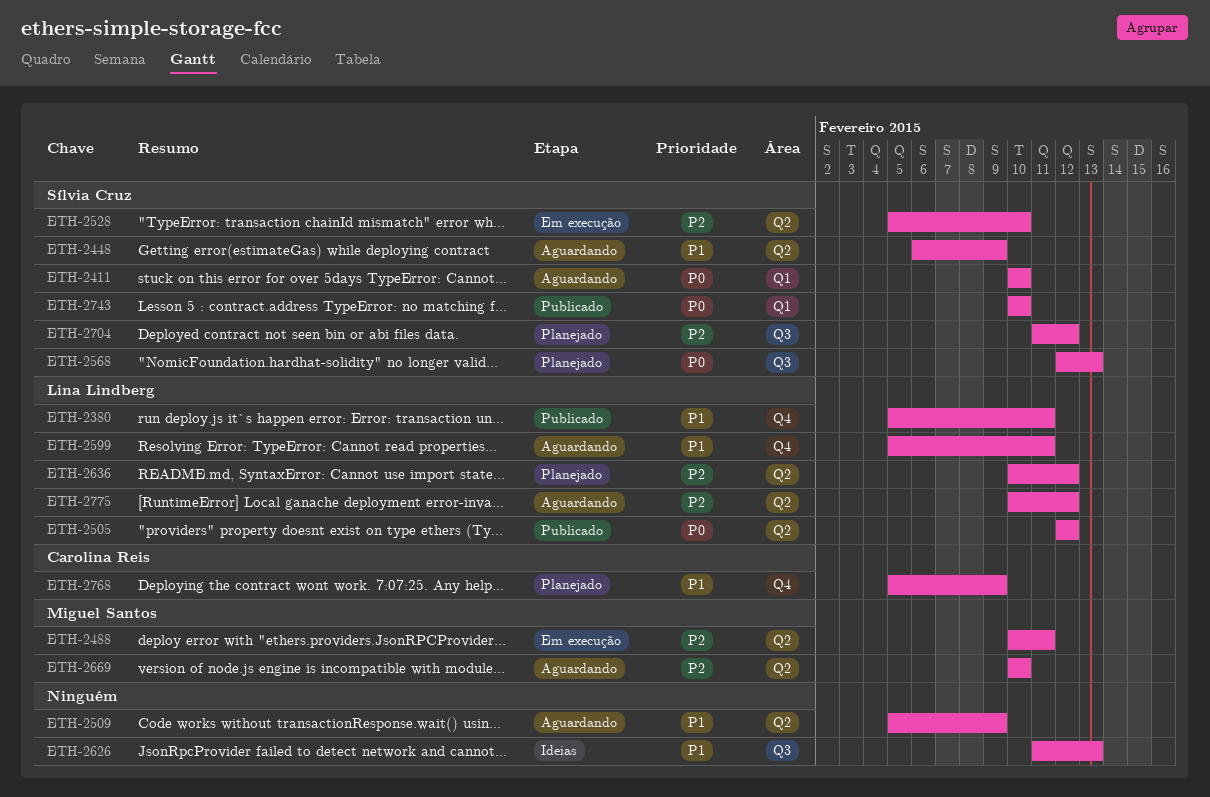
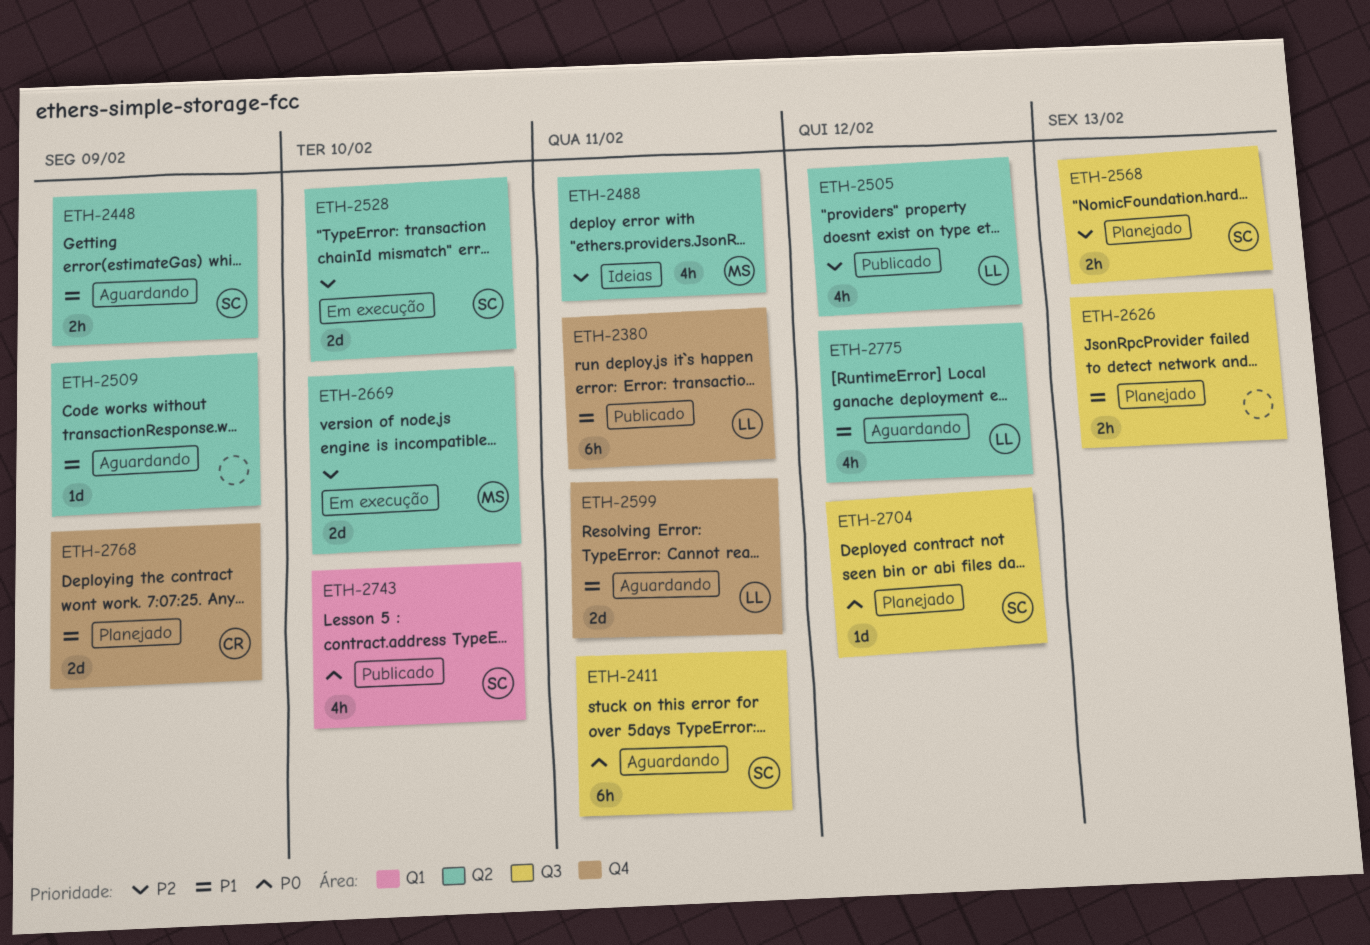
ETH-2411, label: Q1 -> Q3
ETH-2411, due: Feb 10 -> Feb 11
ETH-2488, status: Em execução -> Ideias
ETH-2505, priority: P0 -> P2
ETH-2568, priority: P0 -> P2
ETH-2626, status: Ideias -> Planejado
ETH-2636: present -> none
ETH-2669, status: Aguardando -> Em execução
ETH-2704, priority: P2 -> P0
ETH-2775, priority: P2 -> P1

